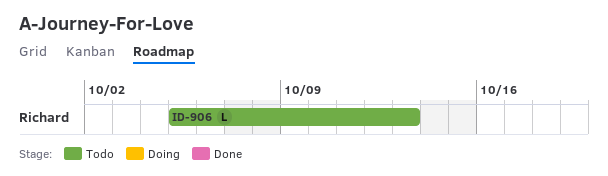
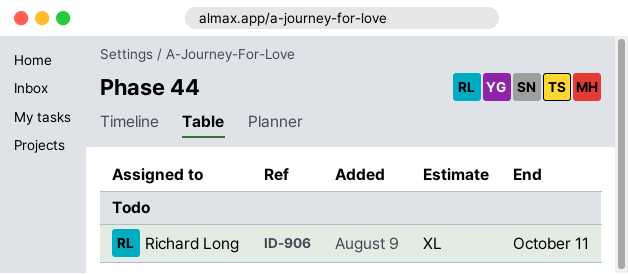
ID-906, estimate: L -> XL
ID-906, due: Oct 13 -> Oct 11

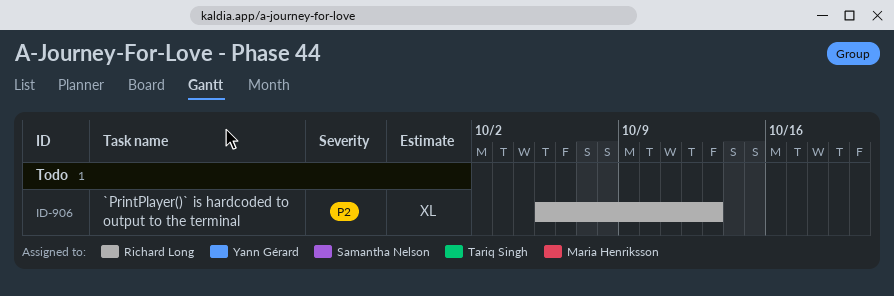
ID-906, due: Oct 11 -> Oct 13

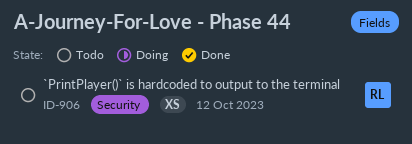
ID-906, estimate: XL -> XS
ID-906, due: Oct 13 -> Oct 12

